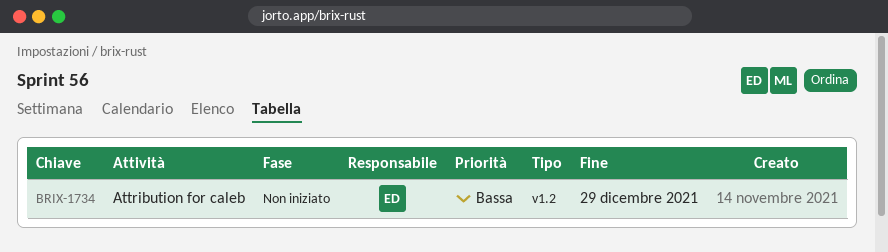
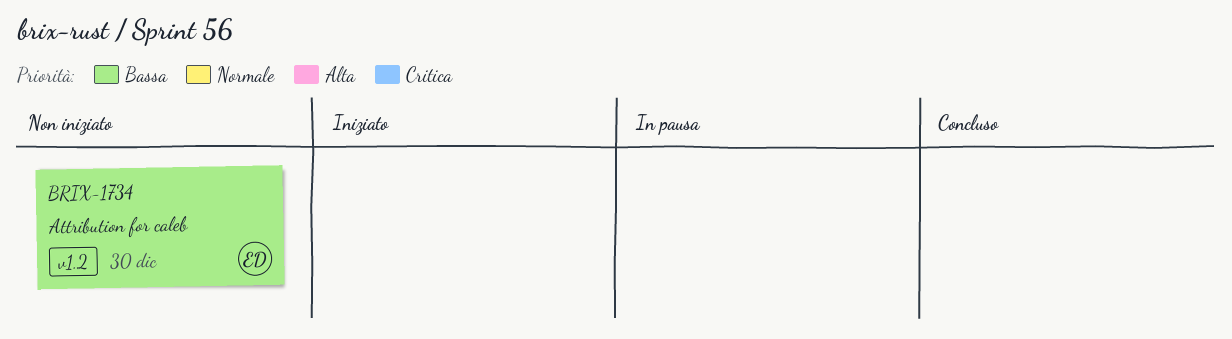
BRIX-1734, due: Dec 29 -> Dec 30

